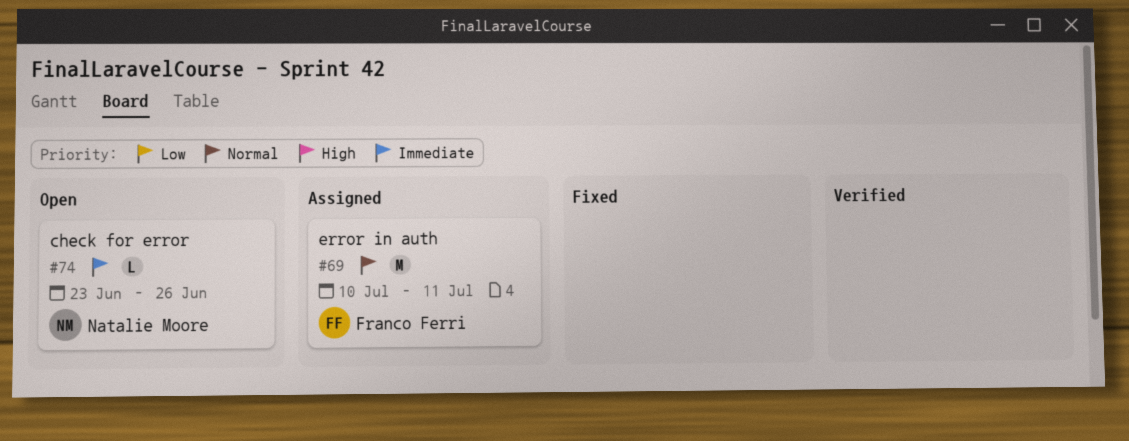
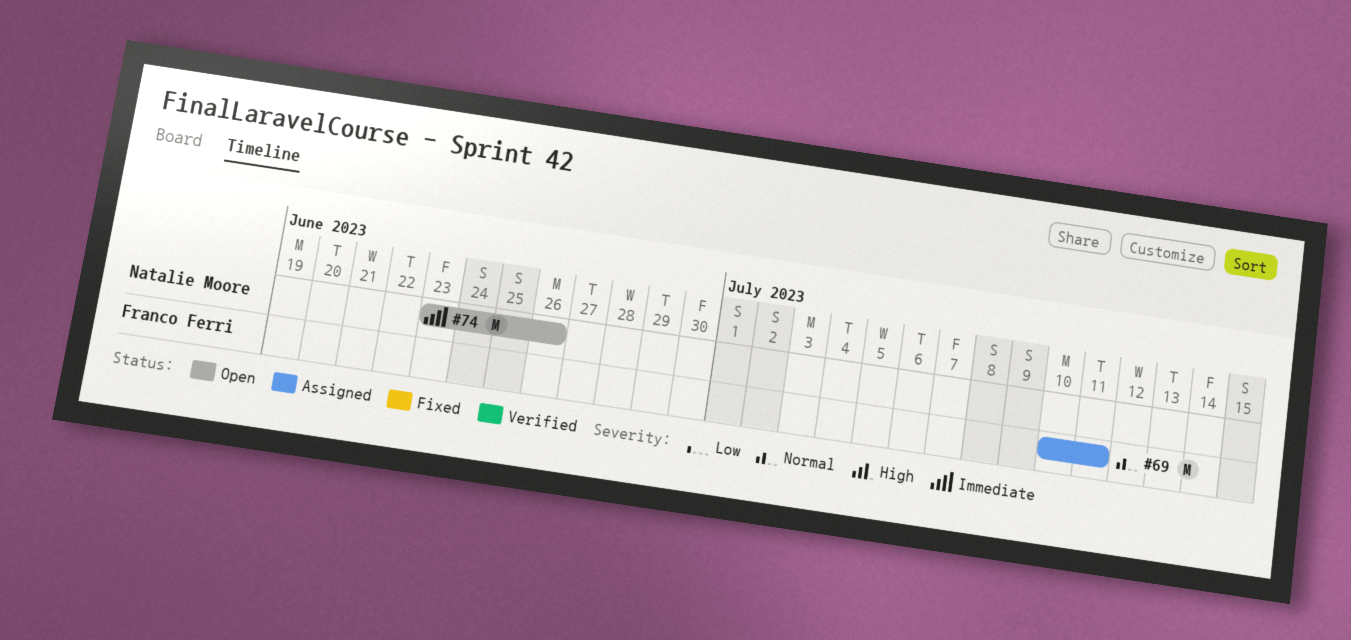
#74, estimate: L -> M

